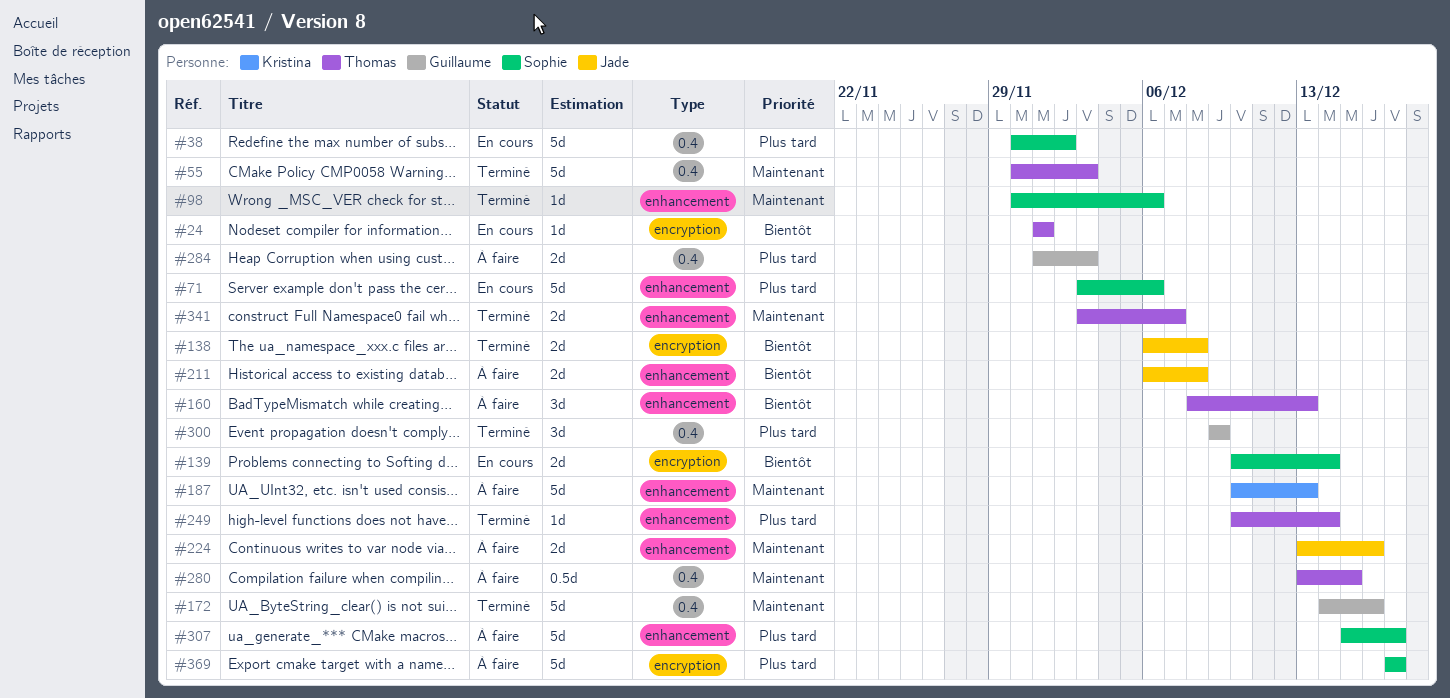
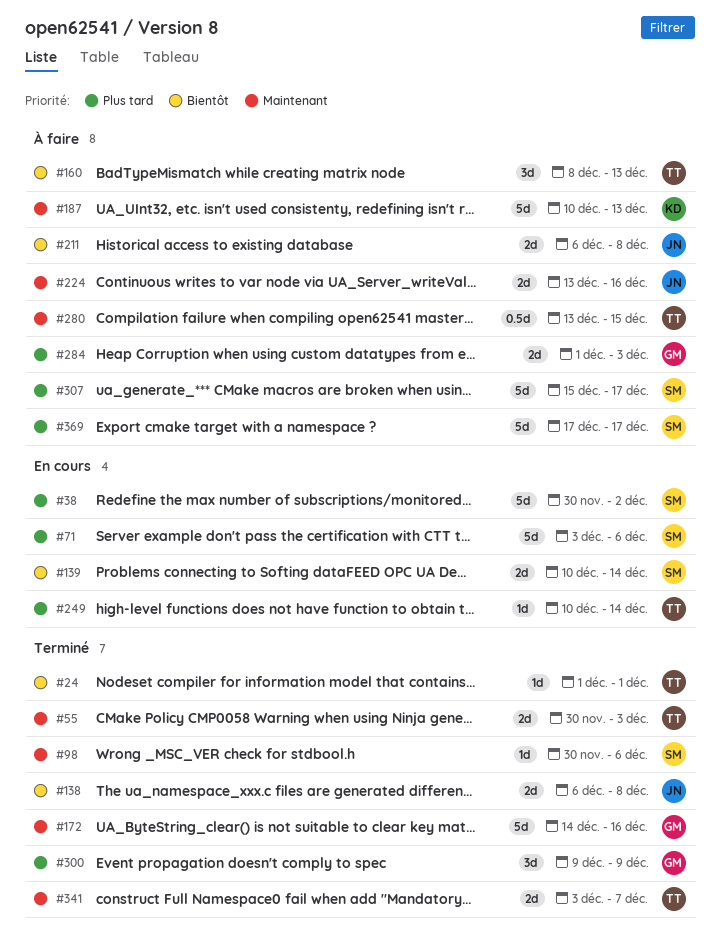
#24, status: En cours -> Terminé
#55, estimate: 5d -> 2d
#249, status: Terminé -> En cours

